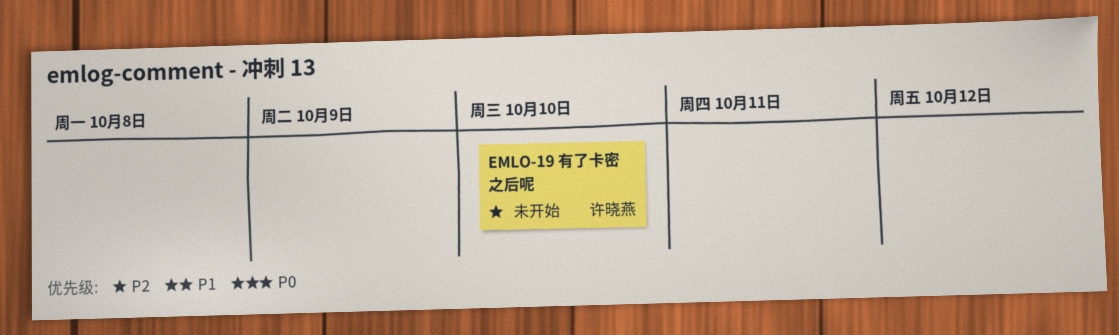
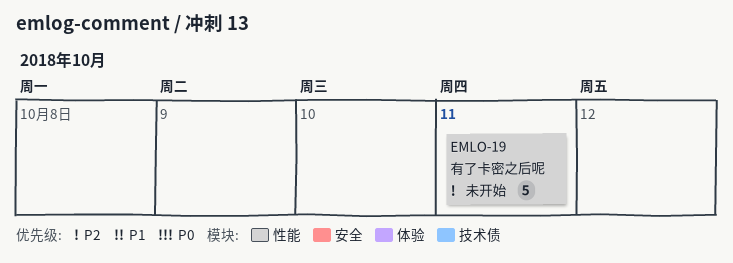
EMLO-19, due: Oct 10 -> Oct 11

